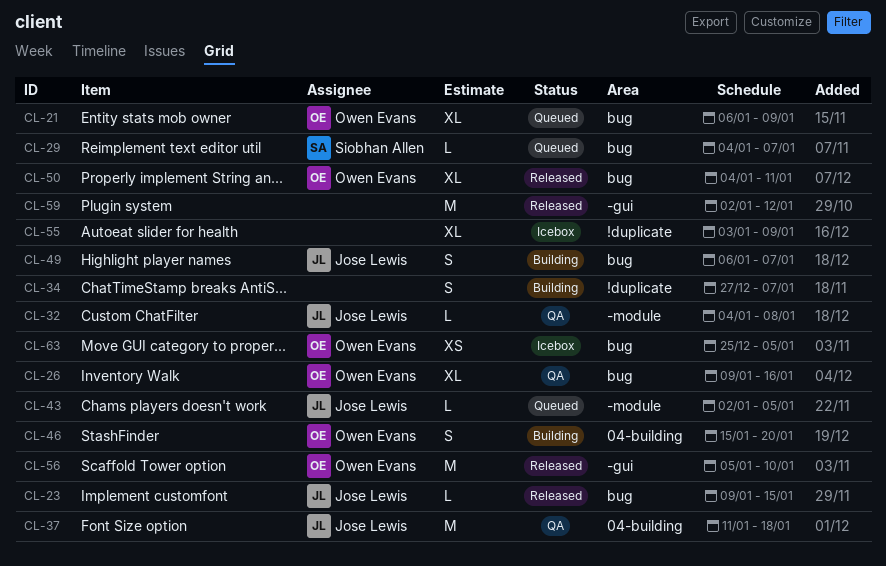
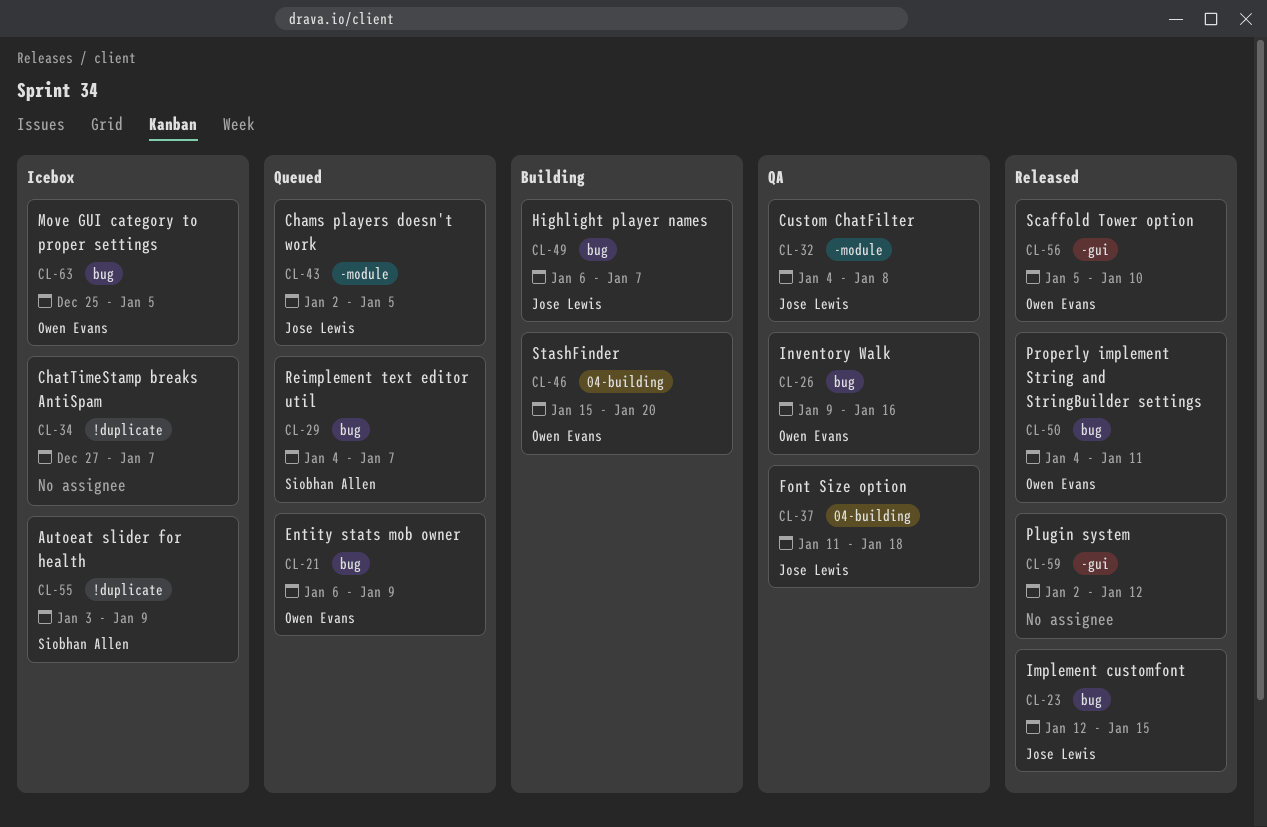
CL-23, start: Jan 9 -> Jan 12
CL-34, status: Building -> Icebox
CL-55, owner: none -> Siobhan Allen

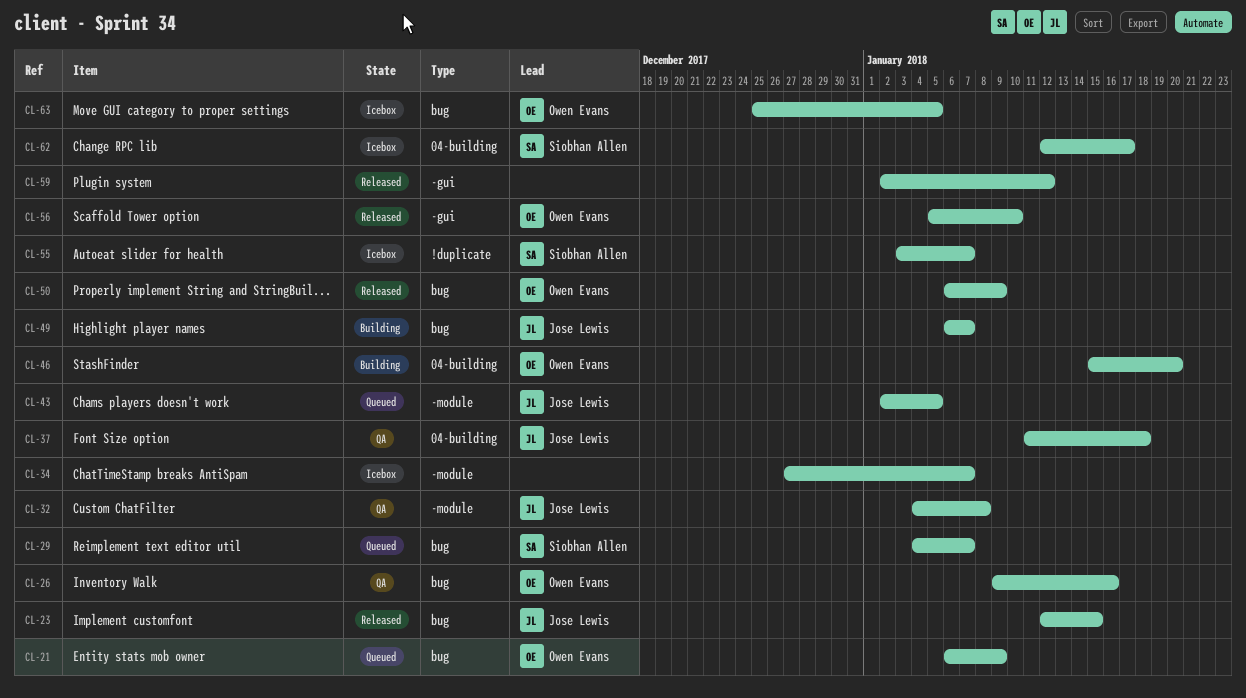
CL-34, label: !duplicate -> -module
CL-50, start: Jan 4 -> Jan 6
CL-50, due: Jan 11 -> Jan 9
CL-55, due: Jan 9 -> Jan 7
CL-62: none -> present

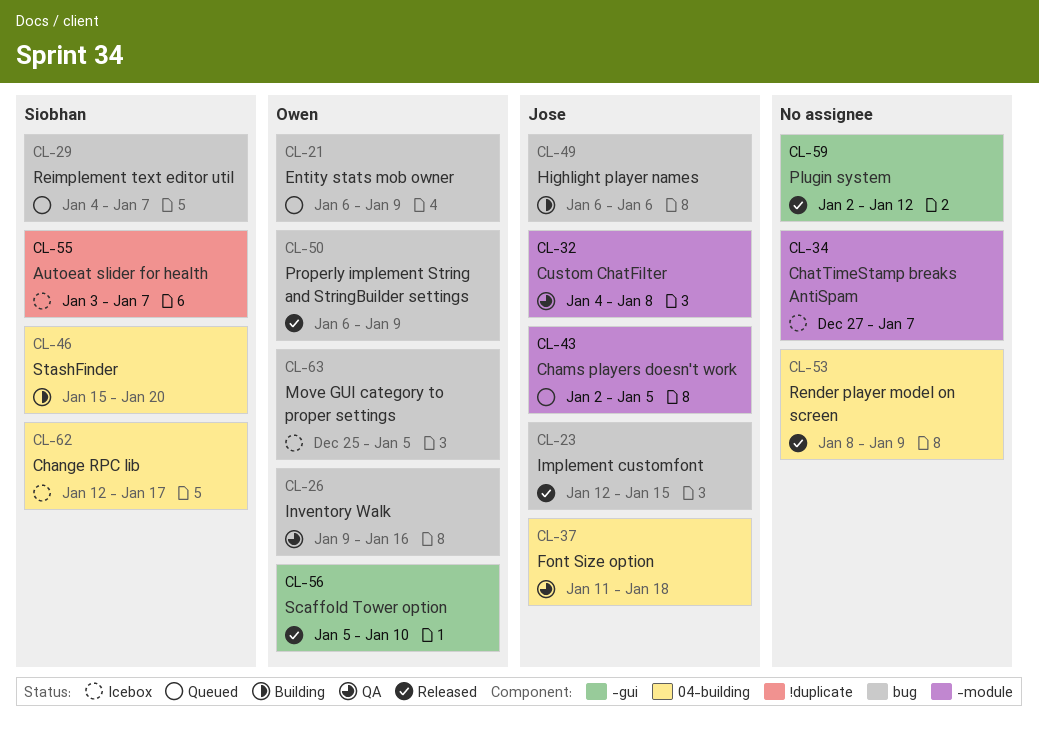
CL-46, owner: Owen Evans -> Siobhan Allen
CL-49, due: Jan 7 -> Jan 6
CL-53: none -> present

